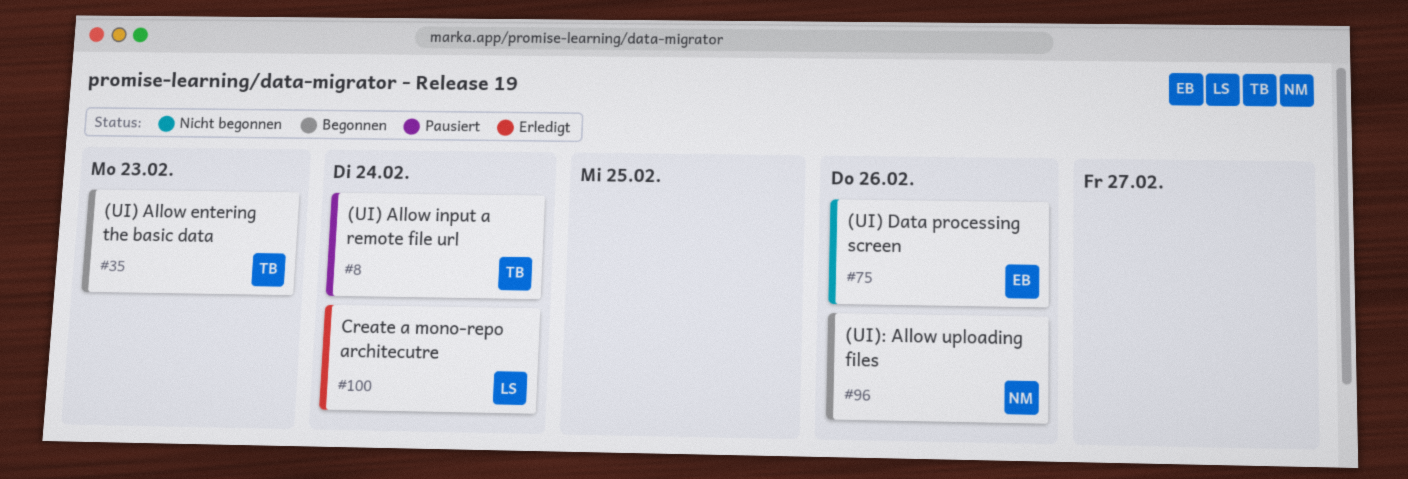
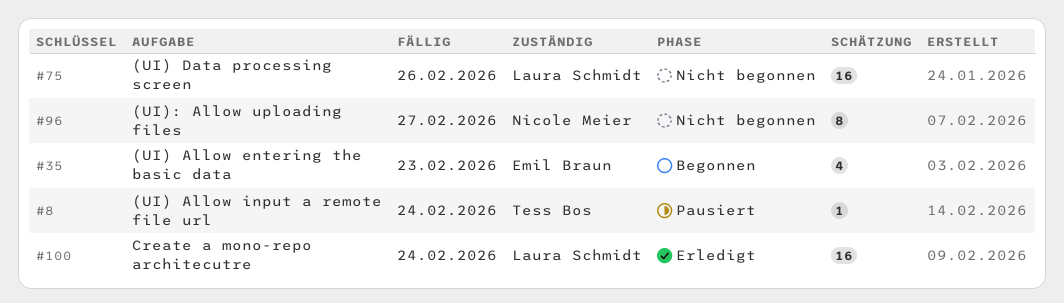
#35, owner: Tess Bos -> Emil Braun
#75, owner: Emil Braun -> Laura Schmidt
#96, status: Begonnen -> Nicht begonnen
#96, due: Feb 26 -> Feb 27

